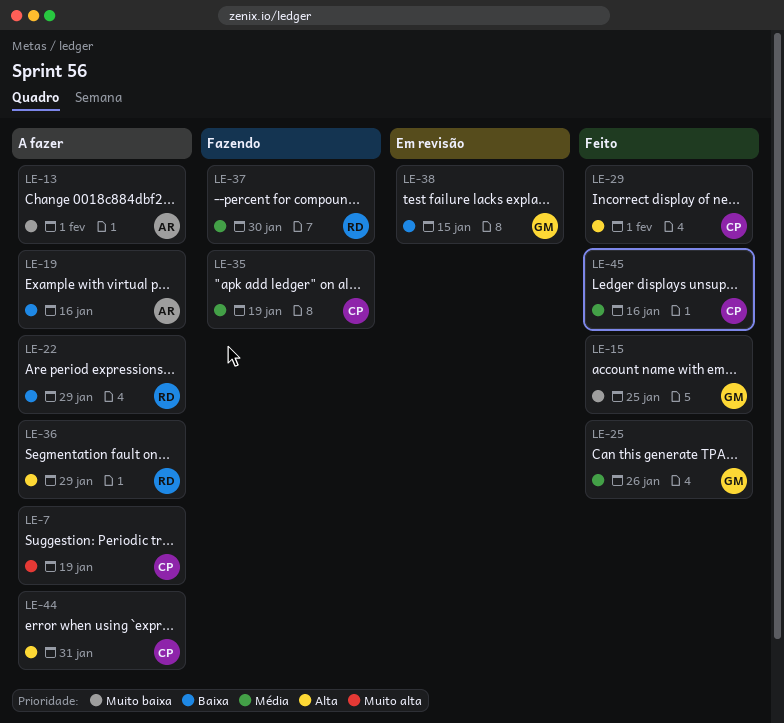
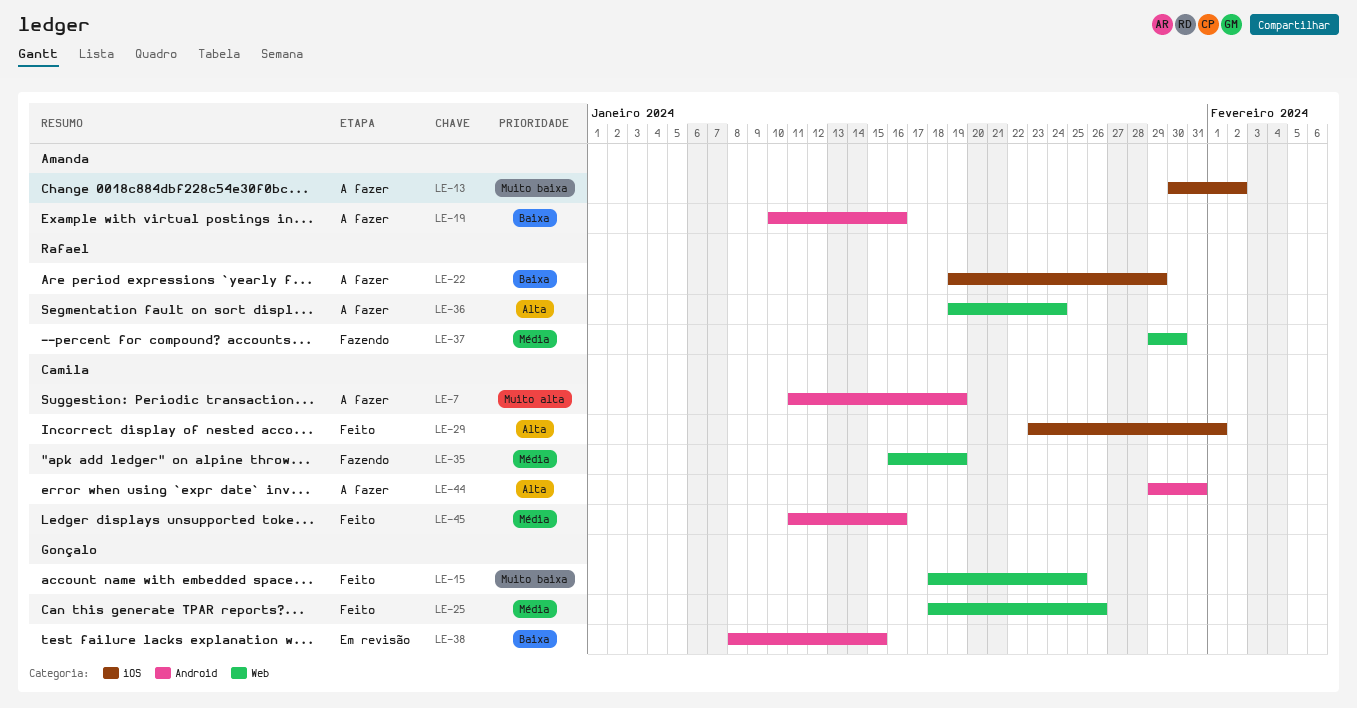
LE-13, due: Feb 1 -> Feb 2
LE-36, due: Jan 29 -> Jan 24

